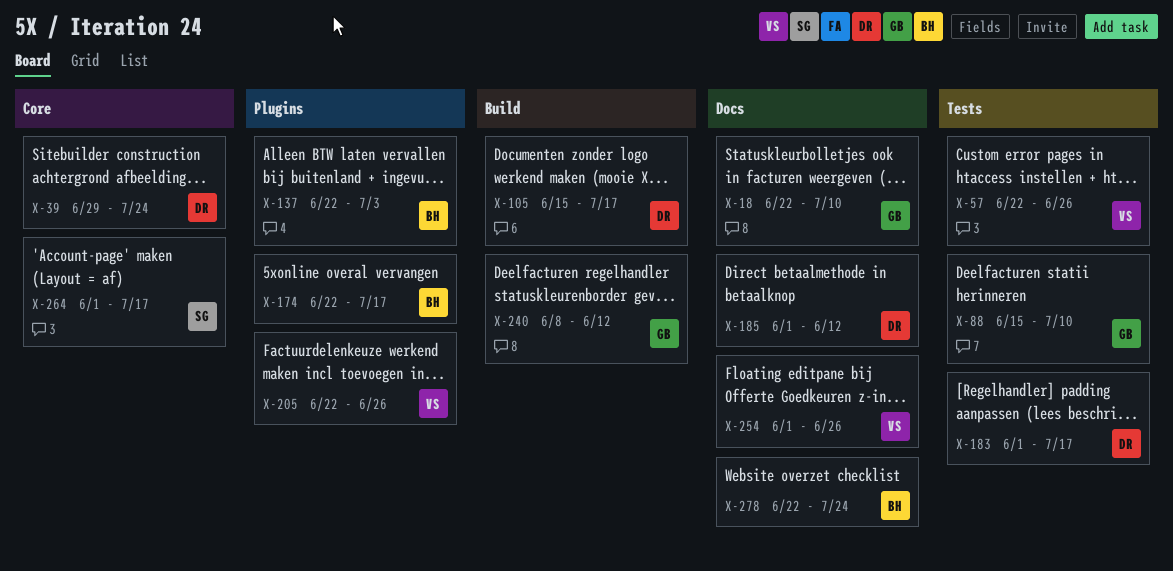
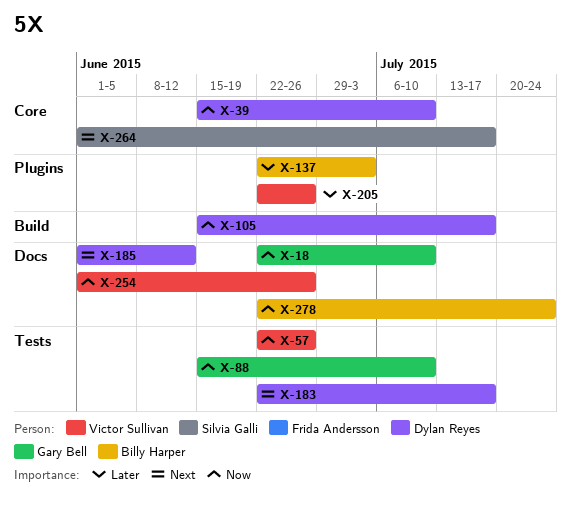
X-39, start: Jun 29 -> Jun 15
X-39, due: Jul 24 -> Jul 10
X-174: present -> none
X-183, start: Jun 1 -> Jun 22
X-240: present -> none

